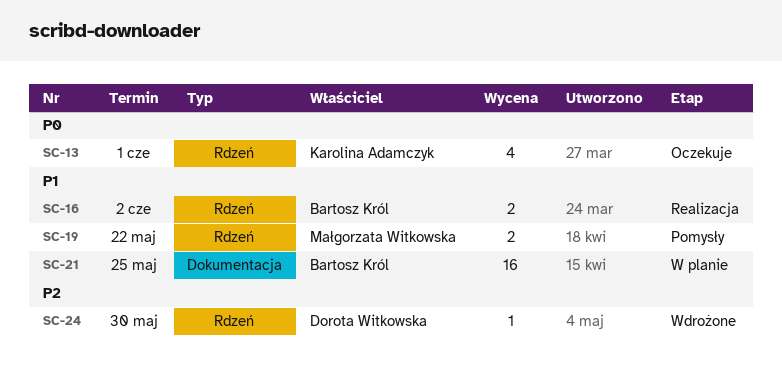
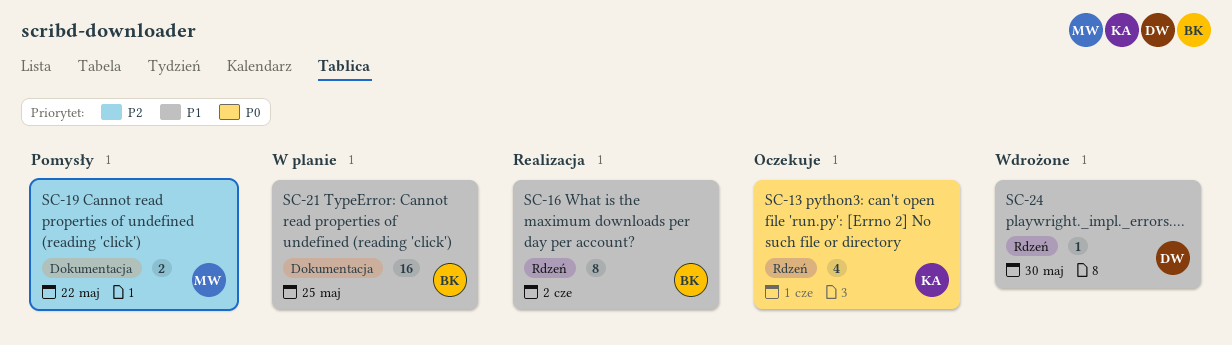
SC-16, estimate: 2 -> 8
SC-19, priority: P1 -> P2
SC-19, label: Rdzeń -> Dokumentacja
SC-24, priority: P2 -> P1

